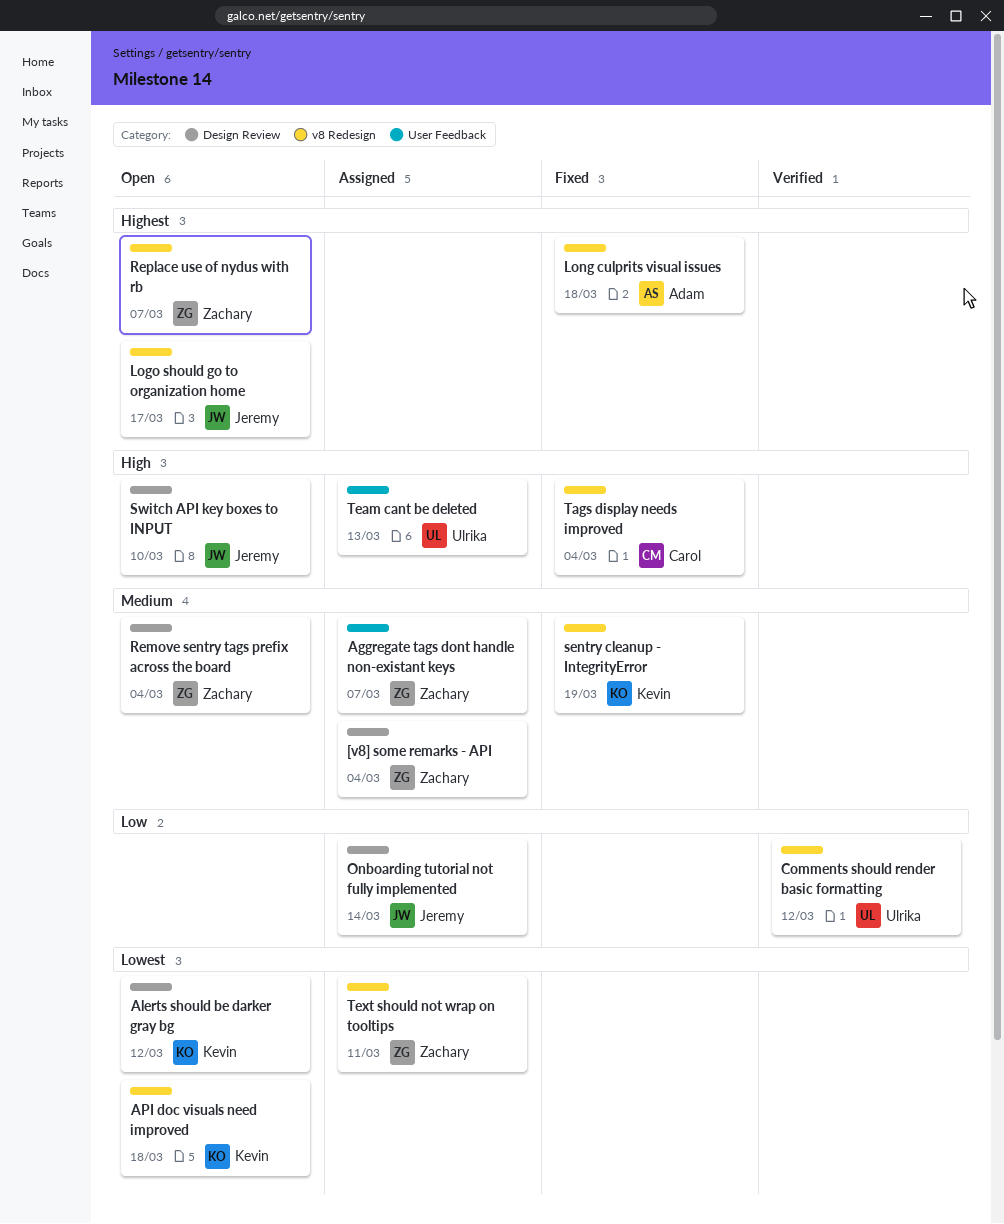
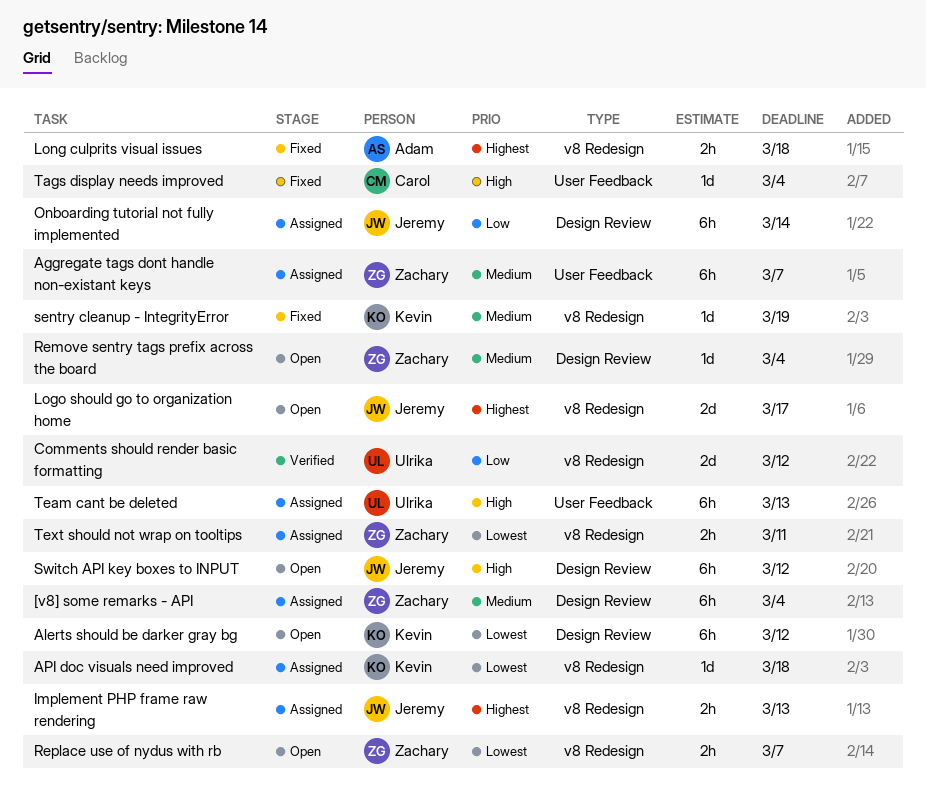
API doc visuals need improved, status: Open -> Assigned
Implement PHP frame raw rendering: none -> present
Replace use of nydus with rb, priority: Highest -> Lowest
Switch API key boxes to INPUT, due: Mar 10 -> Mar 12
Tags display needs improved, label: v8 Redesign -> User Feedback

